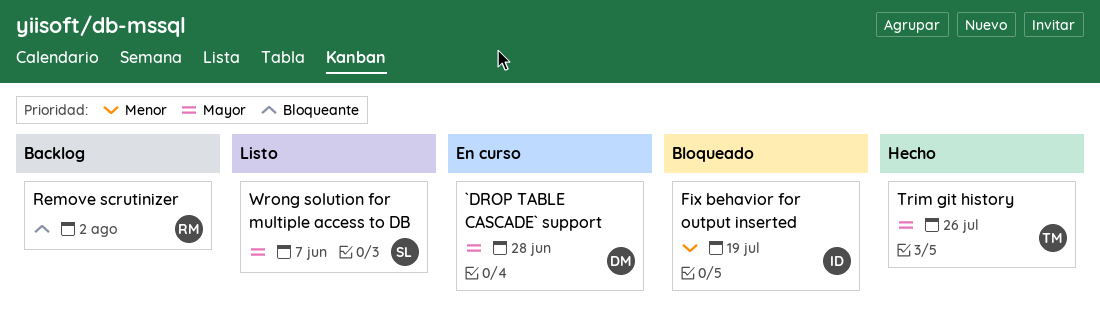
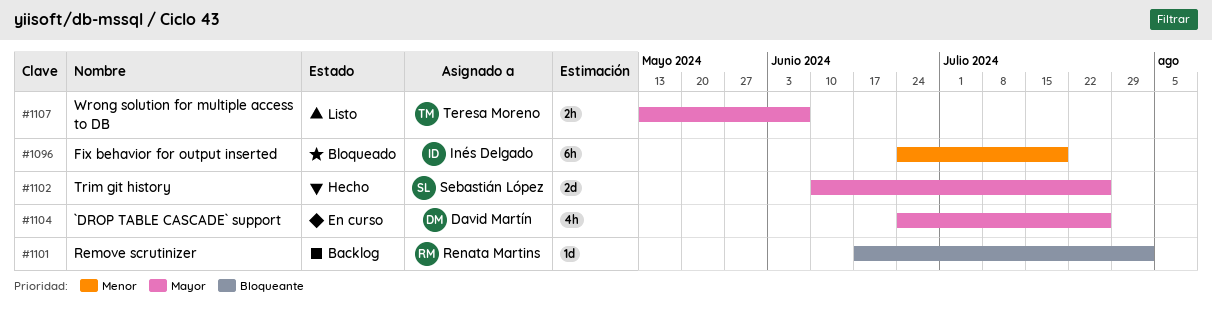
`DROP TABLE CASCADE` support, due: Jun 28 -> Jul 26
Trim git history, owner: Teresa Moreno -> Sebastián López
Wrong solution for multiple access to DB, owner: Sebastián López -> Teresa Moreno

